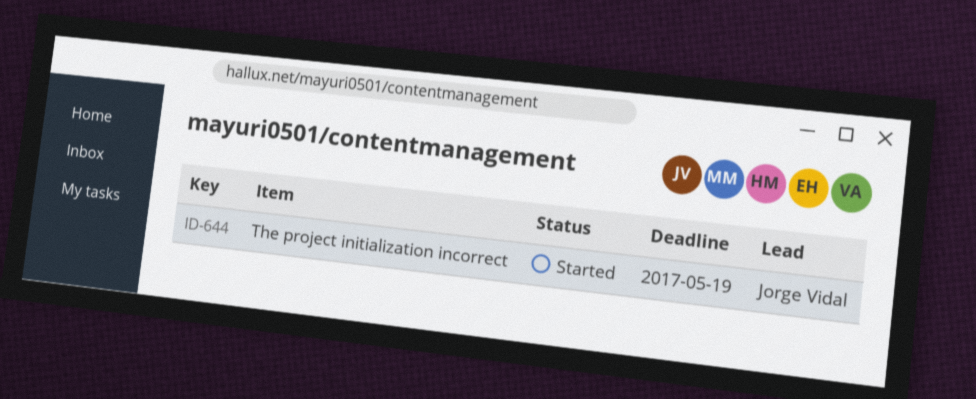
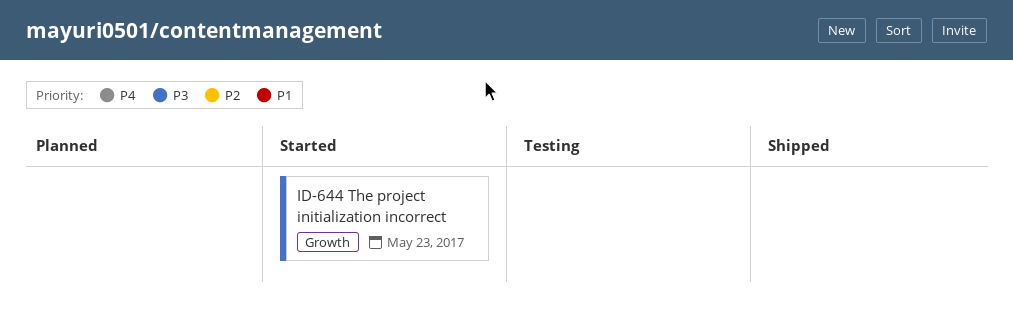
ID-644, due: May 19 -> May 23

